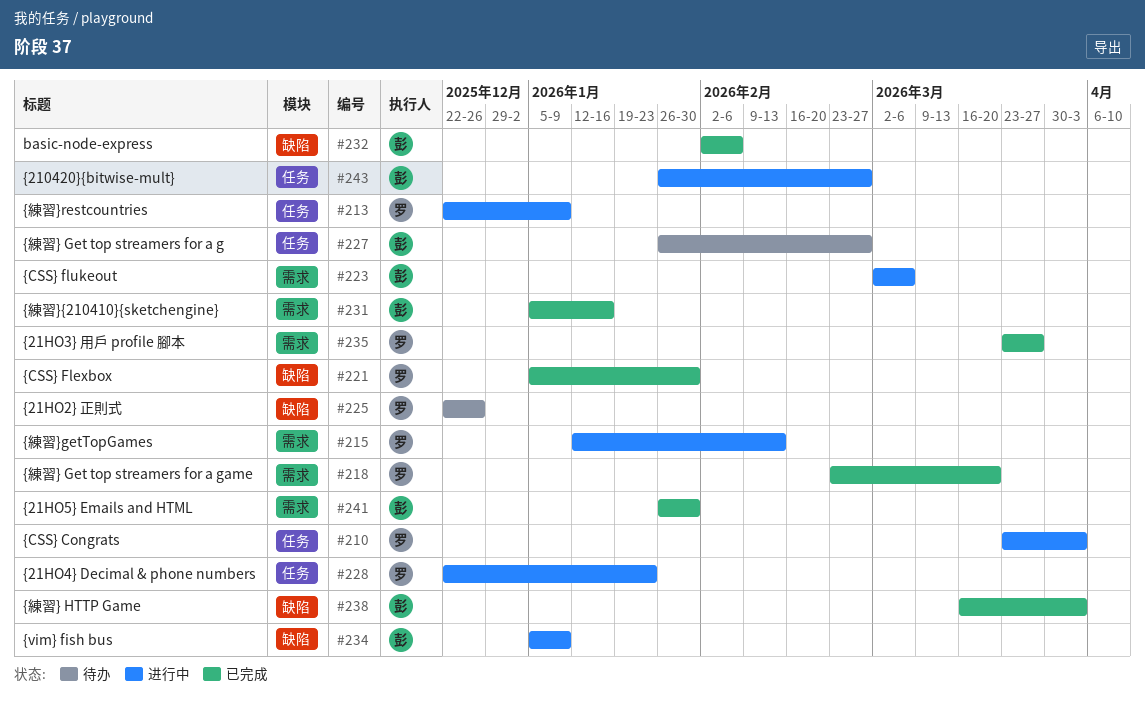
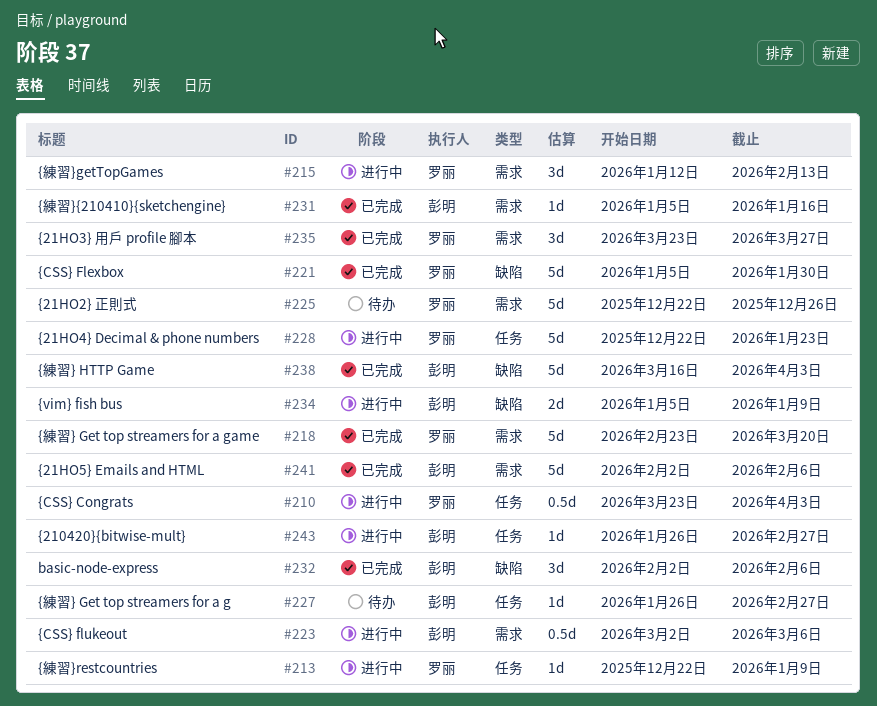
#225, label: 缺陷 -> 需求
#241, start: Jan 26 -> Feb 2
#241, due: Jan 30 -> Feb 6

